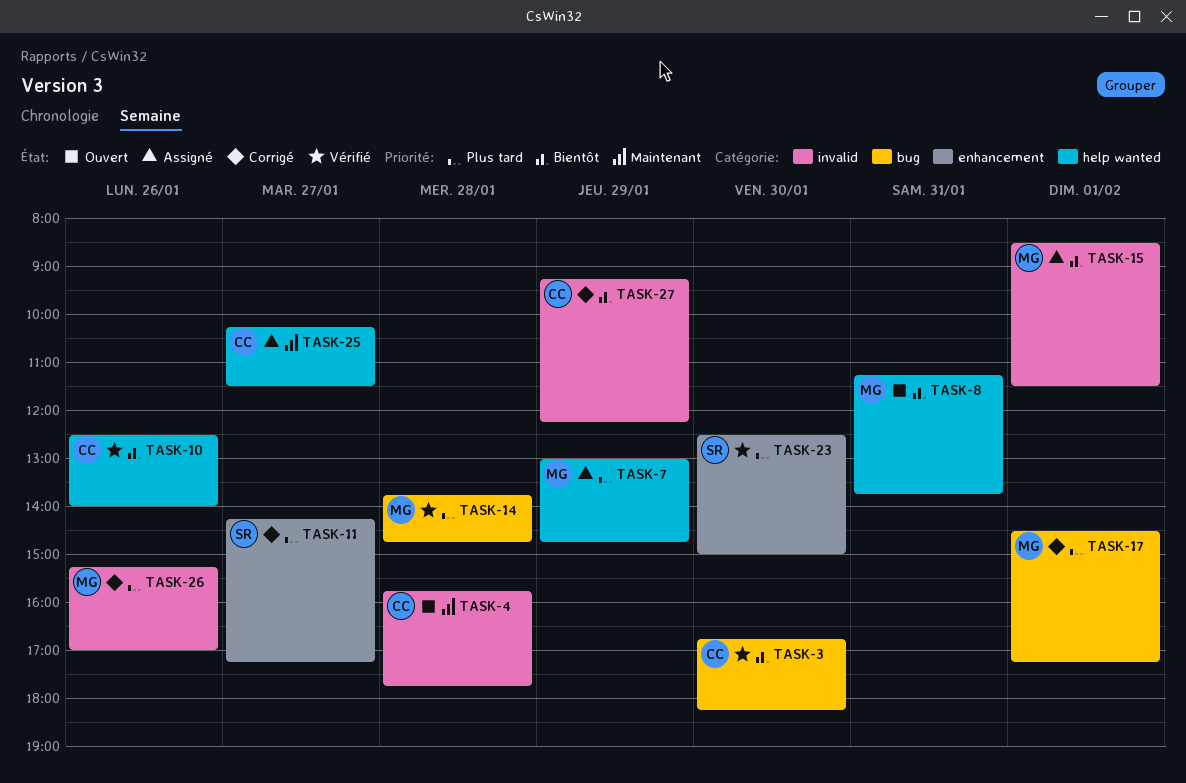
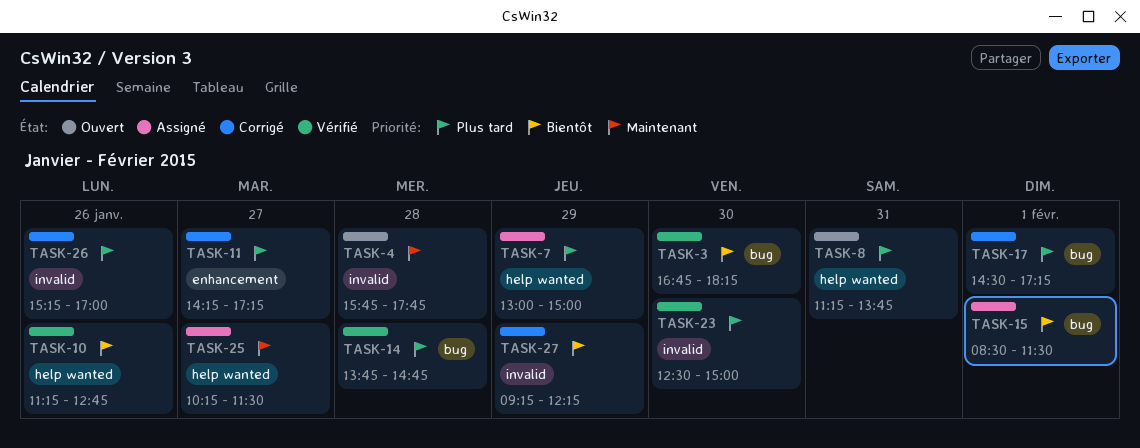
TASK-7, ends: 14:45 -> 15:00
TASK-8, priority: Bientôt -> Plus tard
TASK-10, begins: 12:30 -> 11:15
TASK-10, ends: 14:00 -> 12:45
TASK-15, label: invalid -> bug
TASK-23, label: enhancement -> invalid

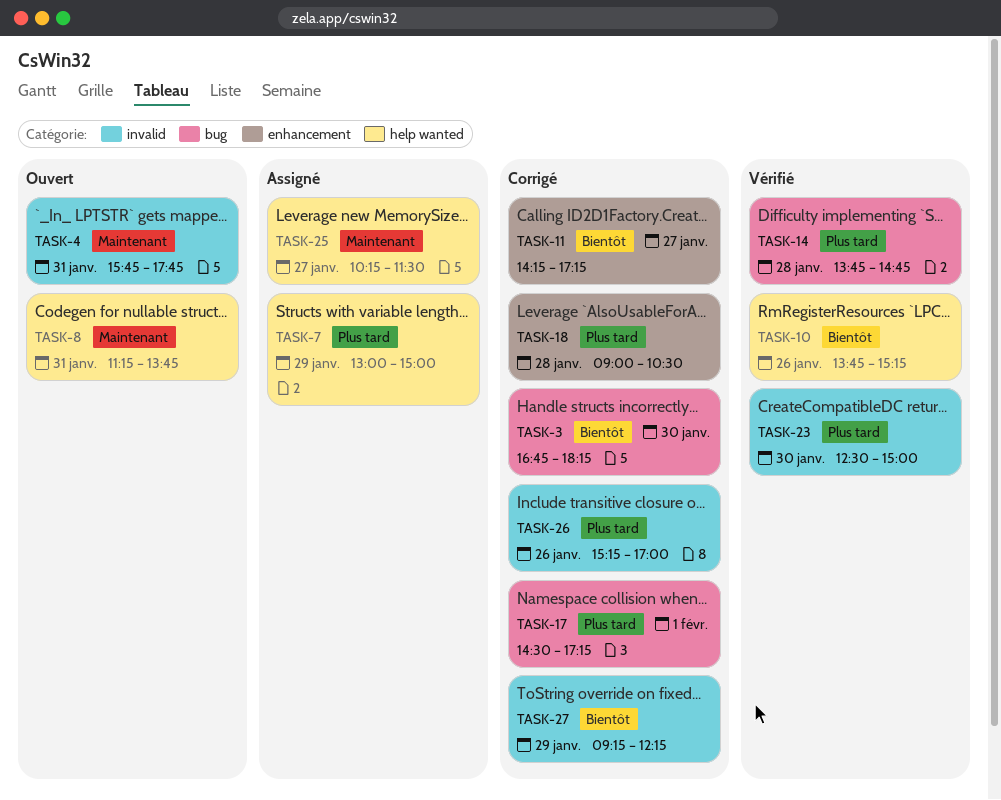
TASK-3, status: Vérifié -> Corrigé
TASK-4, day: Jan 28 -> Jan 31
TASK-8, priority: Plus tard -> Maintenant
TASK-10, begins: 11:15 -> 13:45
TASK-10, ends: 12:45 -> 15:15
TASK-11, priority: Plus tard -> Bientôt
TASK-15: present -> none
TASK-18: none -> present

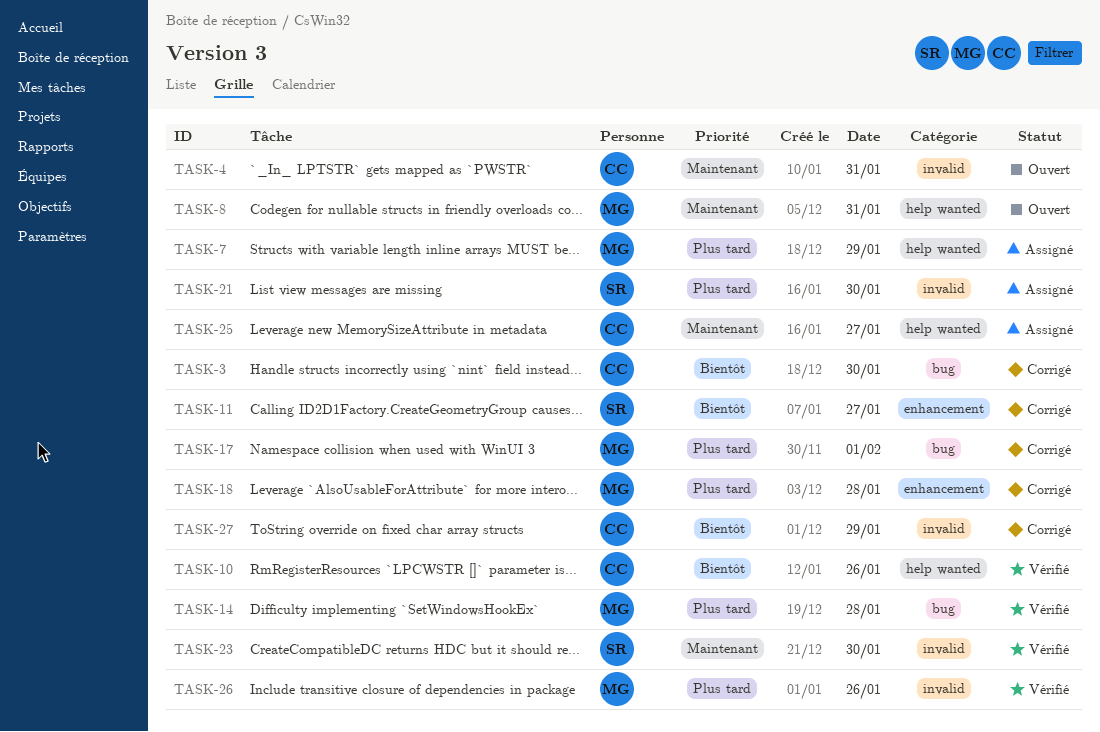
TASK-21: none -> present
TASK-23, priority: Plus tard -> Maintenant
TASK-26, status: Corrigé -> Vérifié

